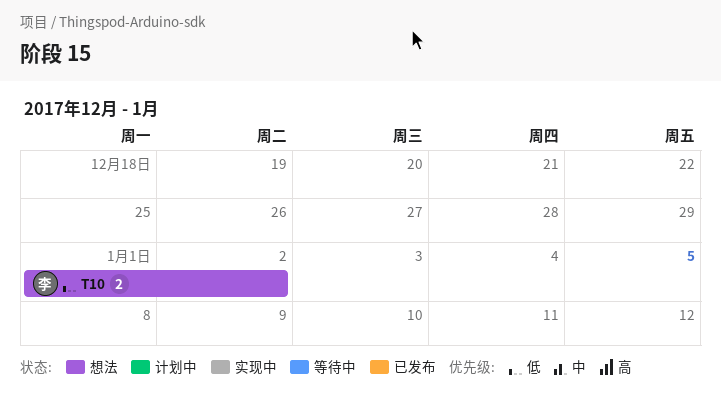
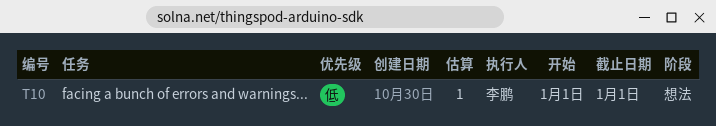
T10, estimate: 2 -> 1
T10, due: Jan 2 -> Jan 1

